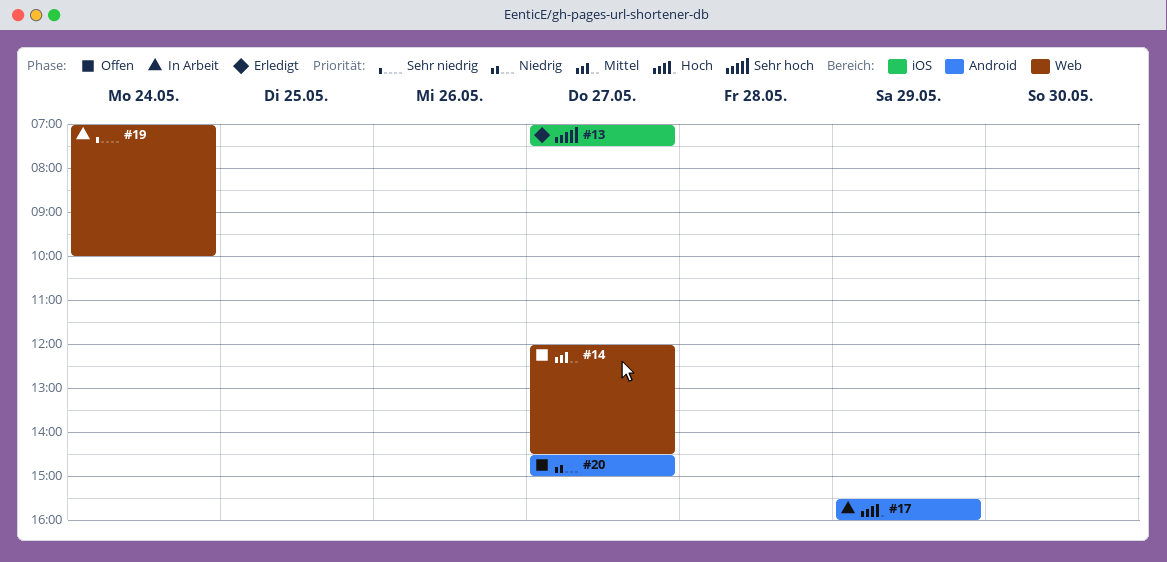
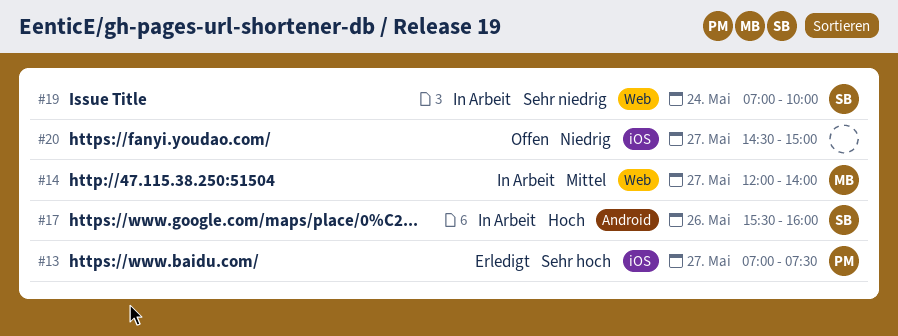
#14, status: Offen -> In Arbeit
#14, ends: 14:30 -> 14:00
#17, day: May 29 -> May 26
#20, label: Android -> iOS

